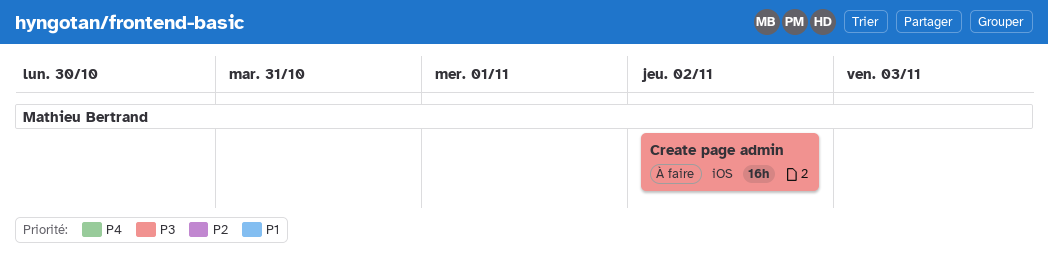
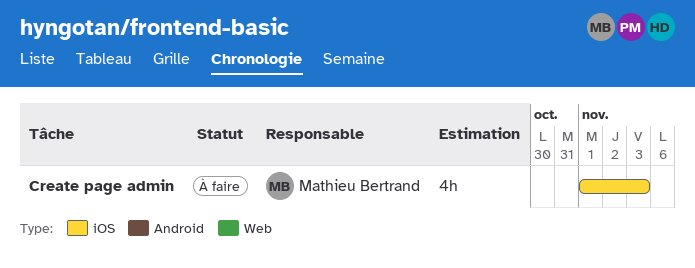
Create page admin, estimate: 16h -> 4h
Create page admin, due: Nov 2 -> Nov 3

